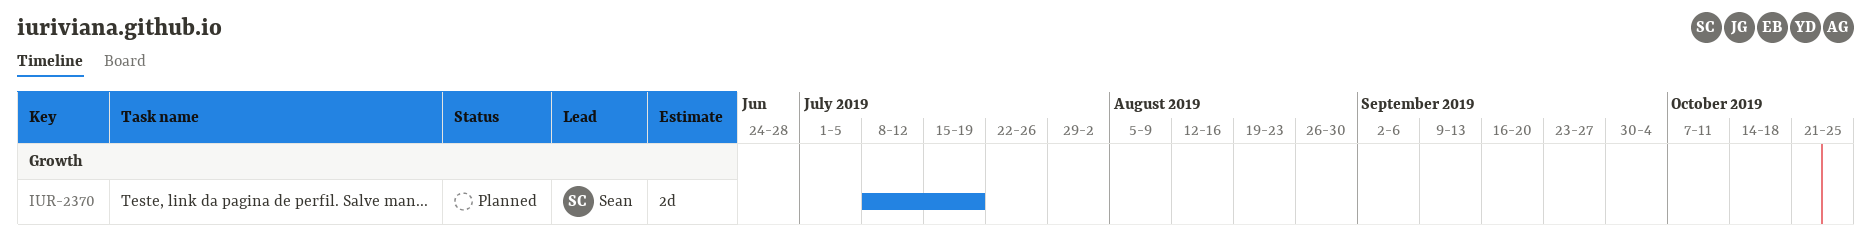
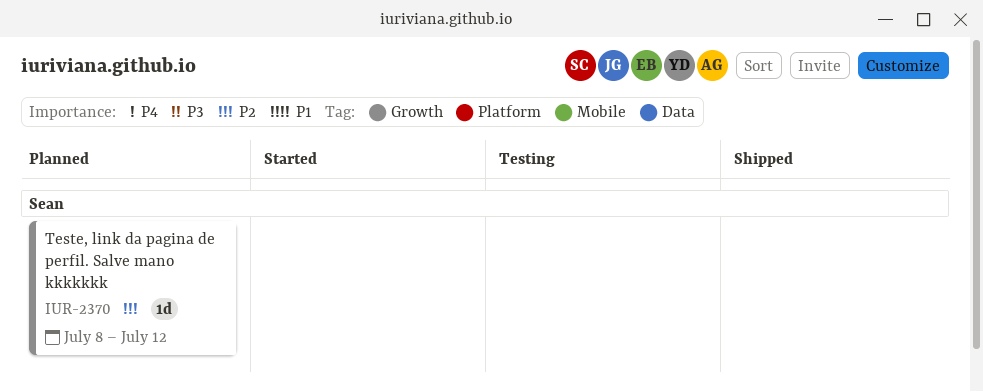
IUR-2370, estimate: 2d -> 1d
IUR-2370, due: Jul 19 -> Jul 12

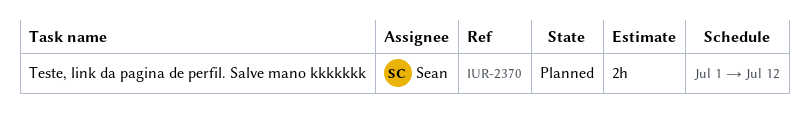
IUR-2370, estimate: 1d -> 2h
IUR-2370, start: Jul 8 -> Jul 1

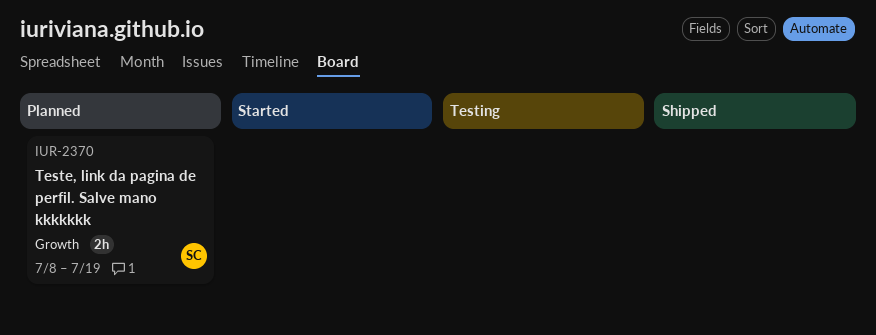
IUR-2370, start: Jul 1 -> Jul 8
IUR-2370, due: Jul 12 -> Jul 19

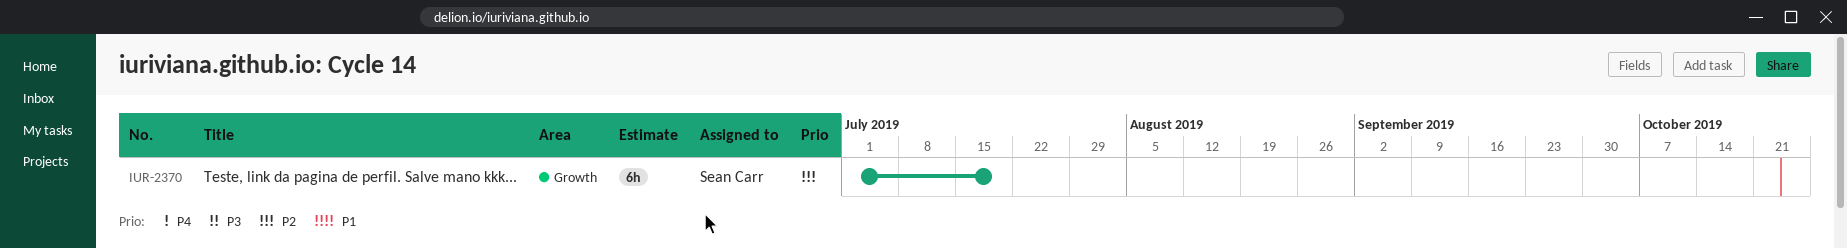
IUR-2370, estimate: 2h -> 6h
IUR-2370, start: Jul 8 -> Jul 1

